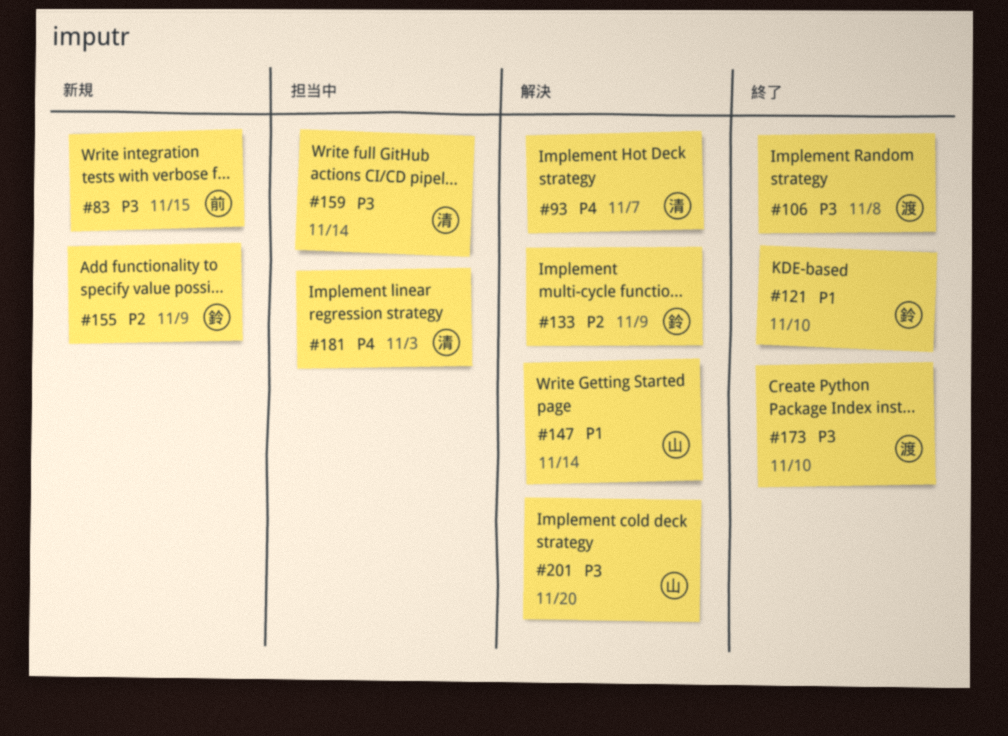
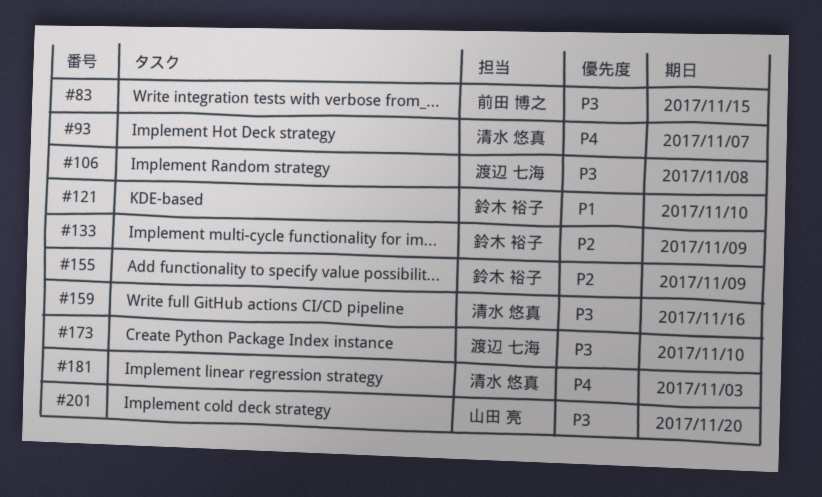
#147: present -> none
#159, due: Nov 14 -> Nov 16

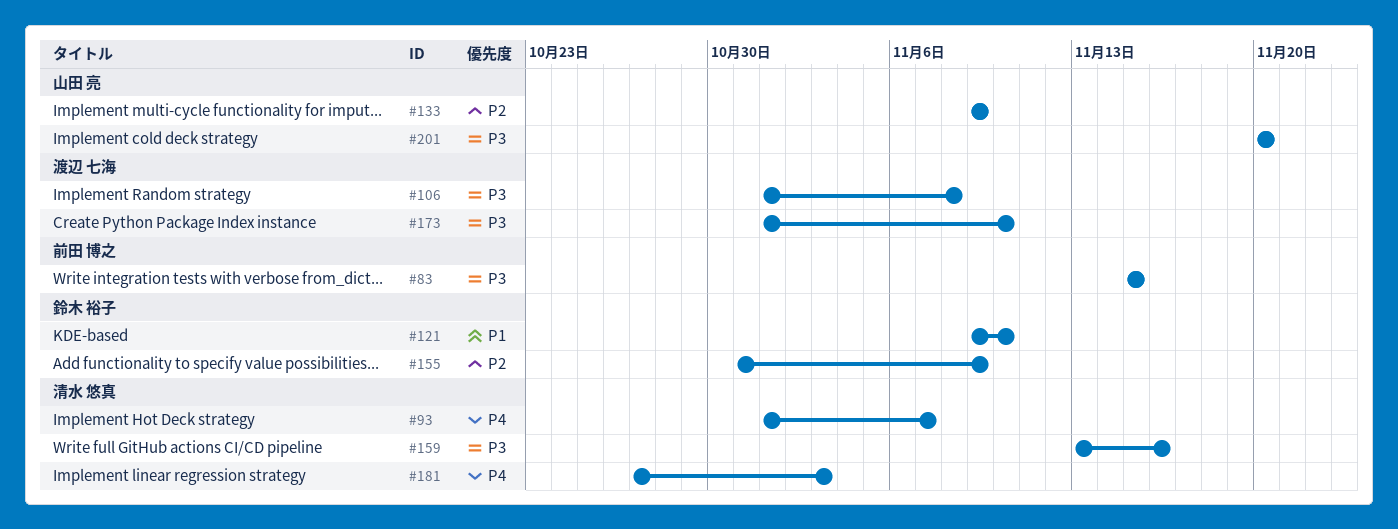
#133, owner: 鈴木 裕子 -> 山田 亮

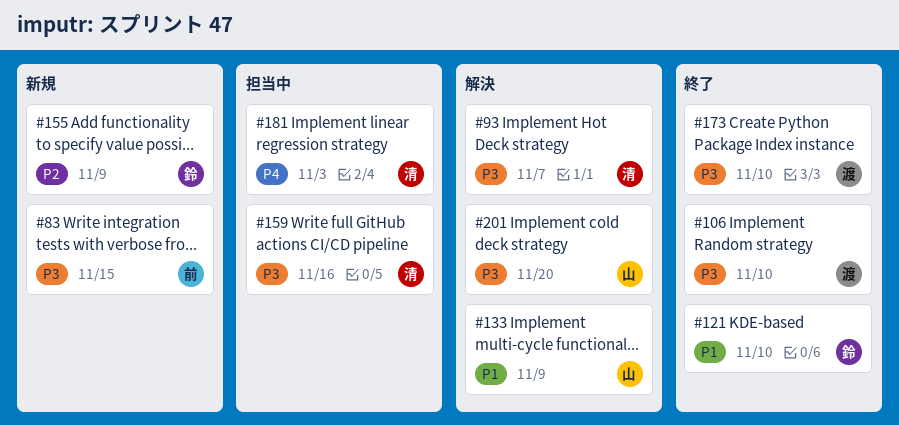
#93, priority: P4 -> P3
#106, due: Nov 8 -> Nov 10
#133, priority: P2 -> P1

